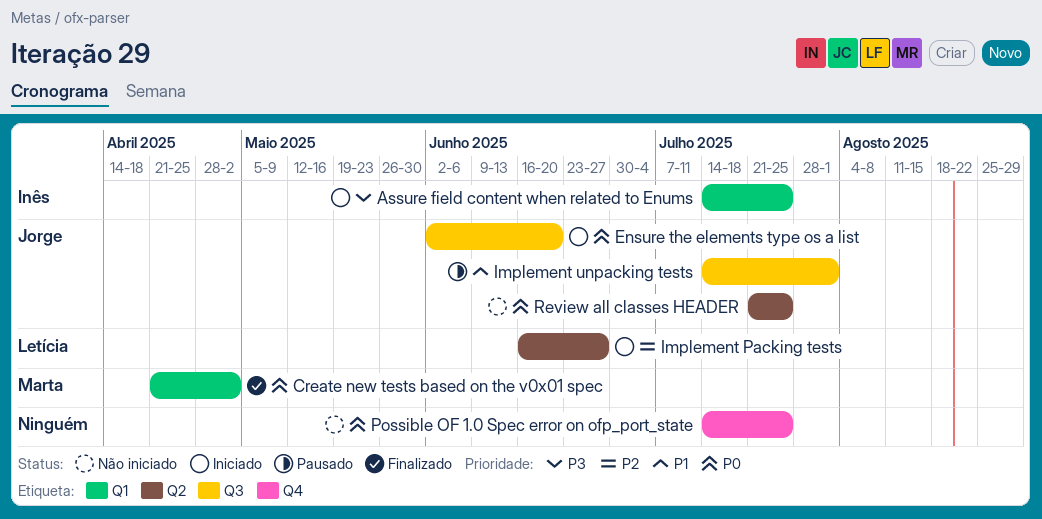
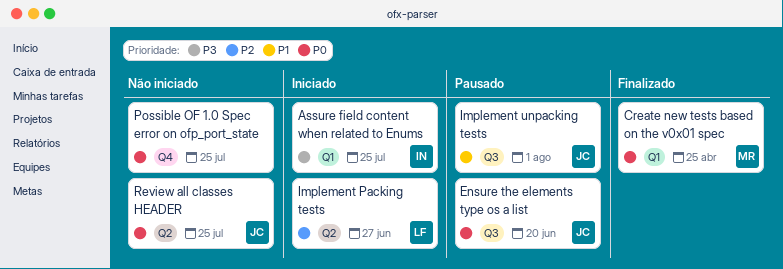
Create new tests based on the v0x01 spec, due: May 2 -> Apr 25
Ensure the elements type os a list, status: Iniciado -> Pausado

